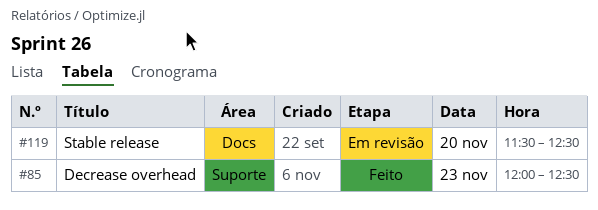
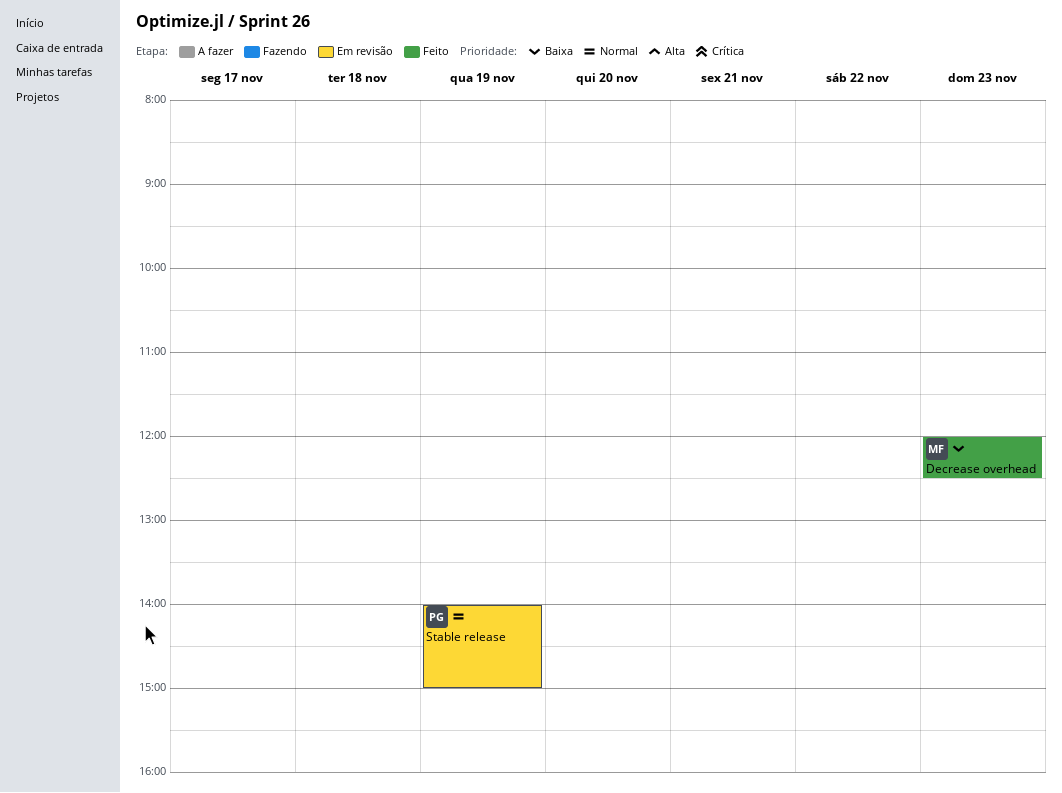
Stable release, day: Nov 20 -> Nov 19
Stable release, begins: 11:30 -> 14:00
Stable release, ends: 12:30 -> 15:00

